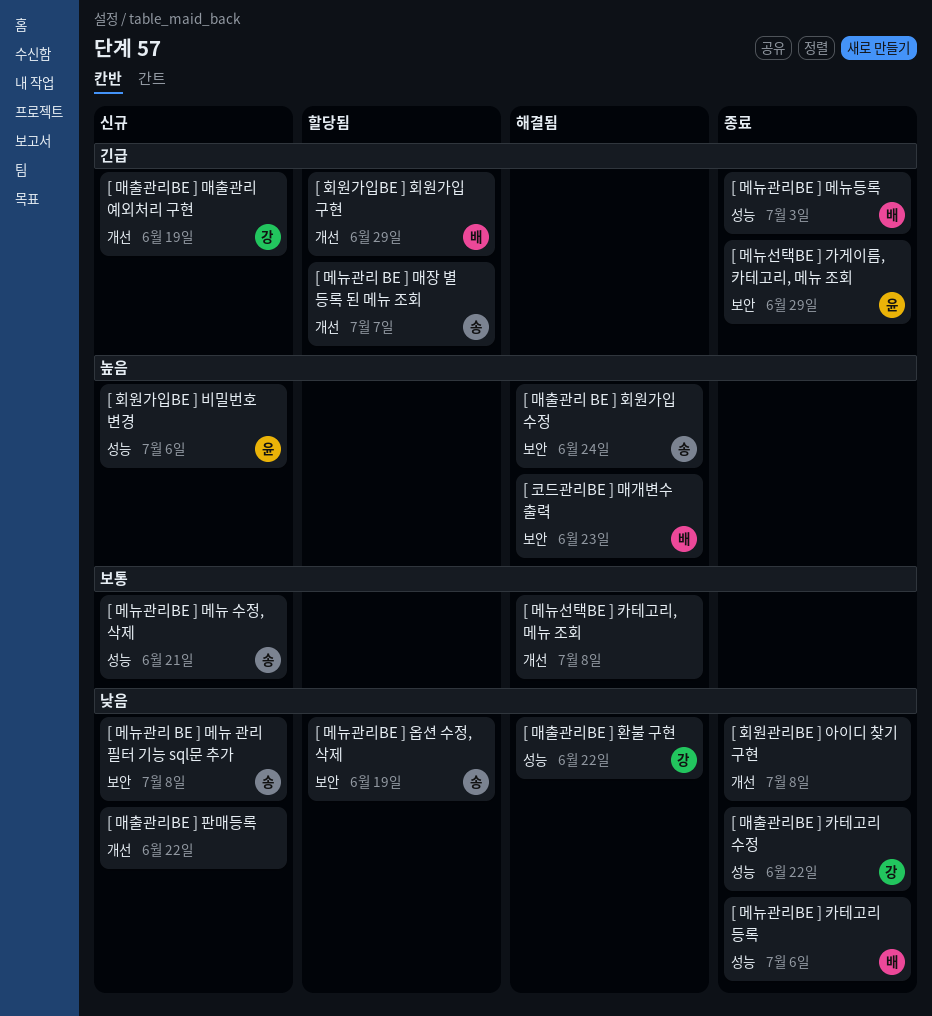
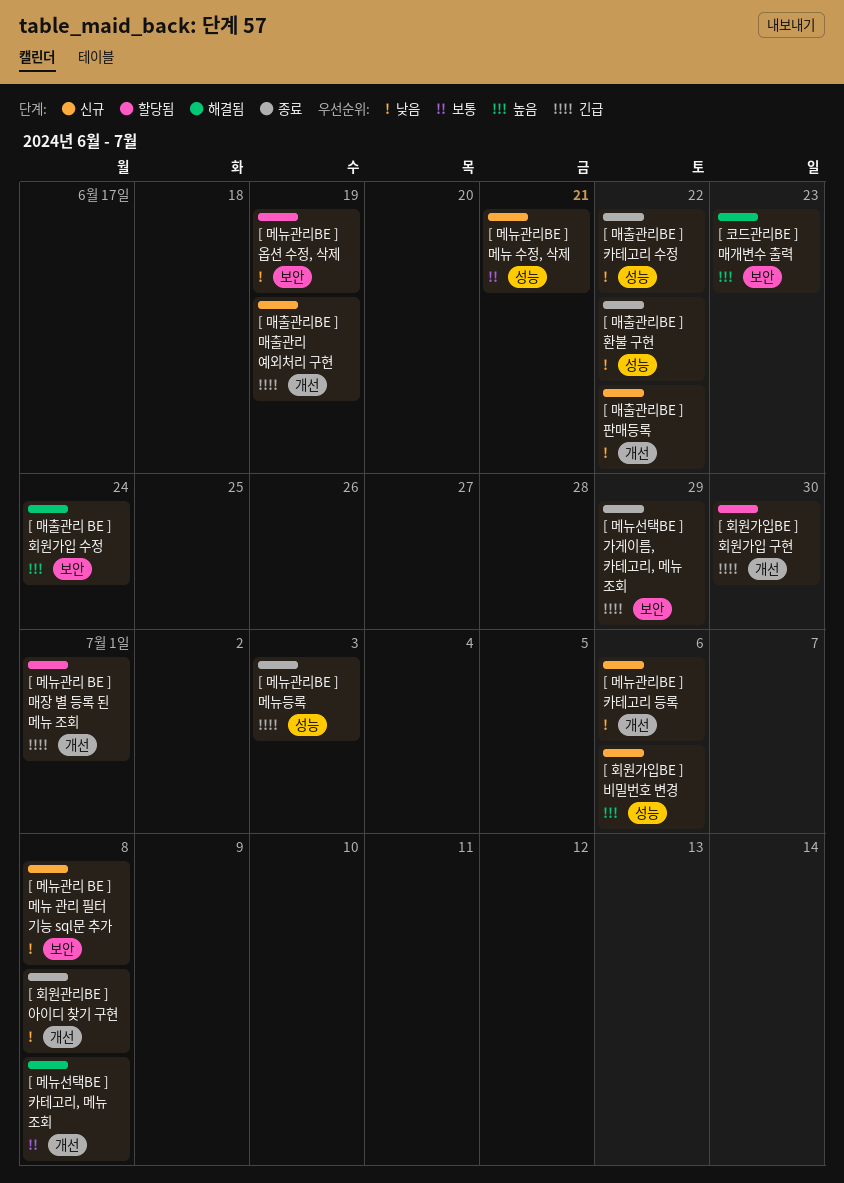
[ 매출관리BE ] 환불 구현, status: 해결됨 -> 종료
[ 메뉴관리 BE ] 매장 별 등록 된 메뉴 조회, due: Jul 7 -> Jul 1
[ 메뉴관리BE ] 카테고리 등록, status: 종료 -> 신규
[ 메뉴관리BE ] 카테고리 등록, label: 성능 -> 개선
[ 회원가입BE ] 회원가입 구현, due: Jun 29 -> Jun 30

